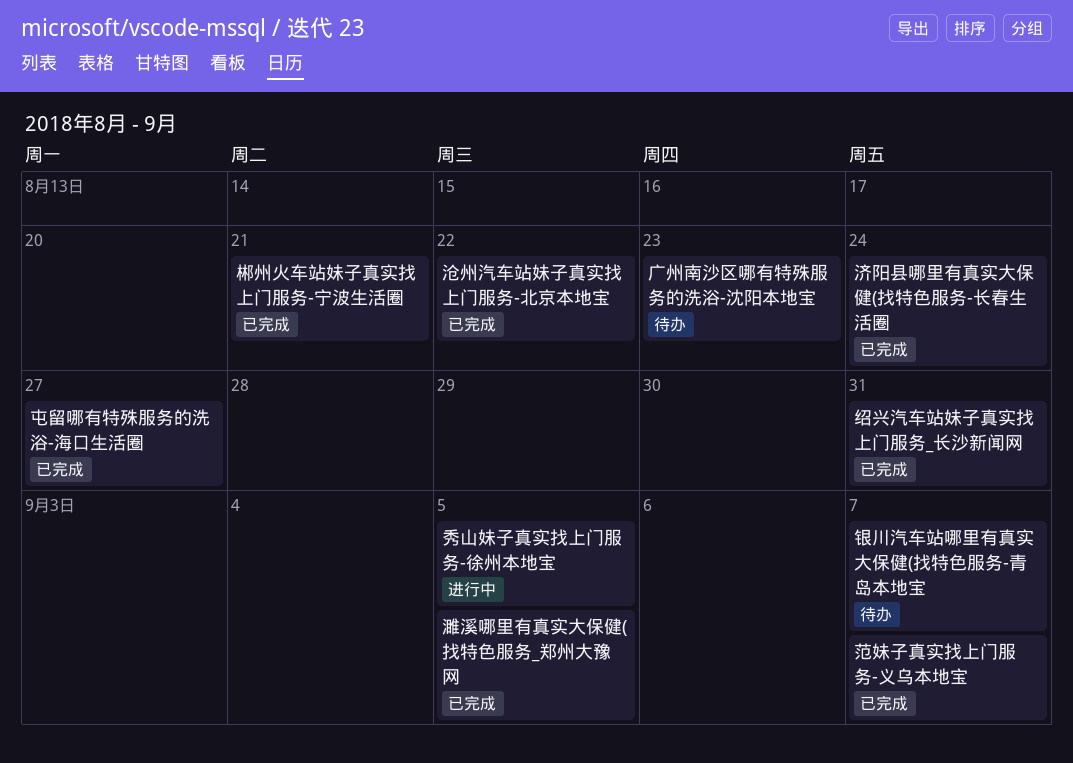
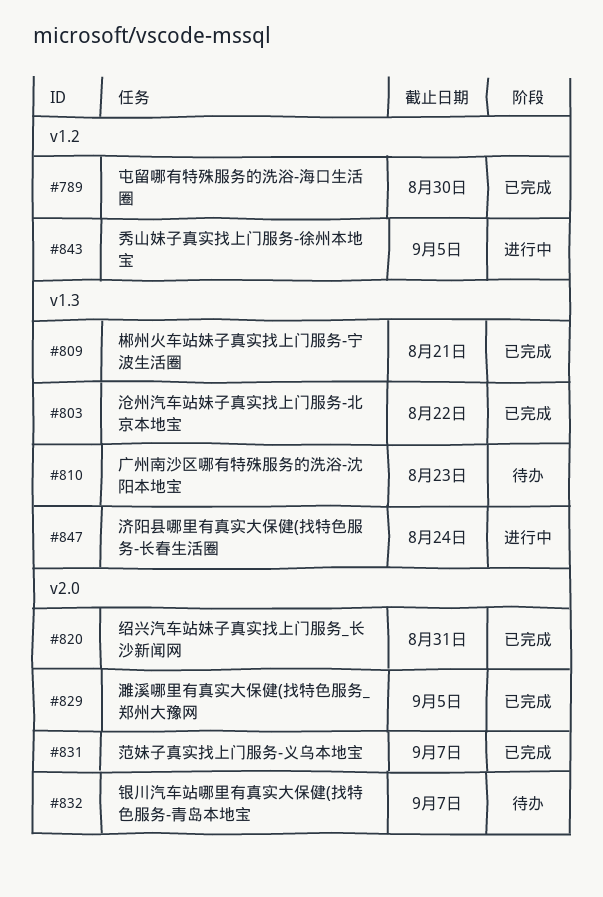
屯留哪有特殊服务的洗浴-海口生活圈, due: Aug 27 -> Aug 30
济阳县哪里有真实大保健(找特色服务-长春生活圈, status: 已完成 -> 进行中

